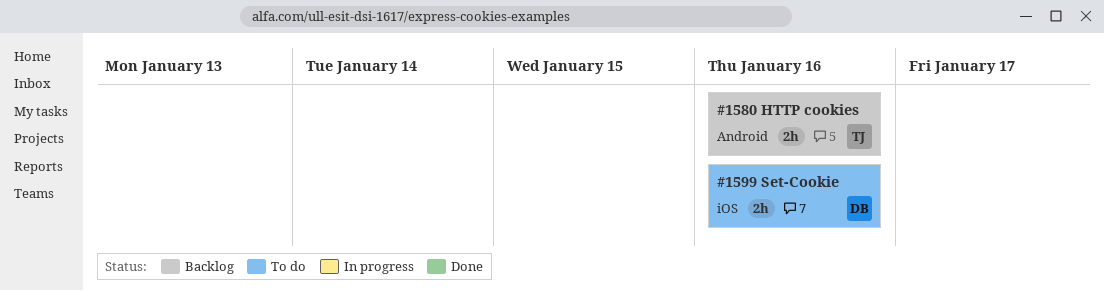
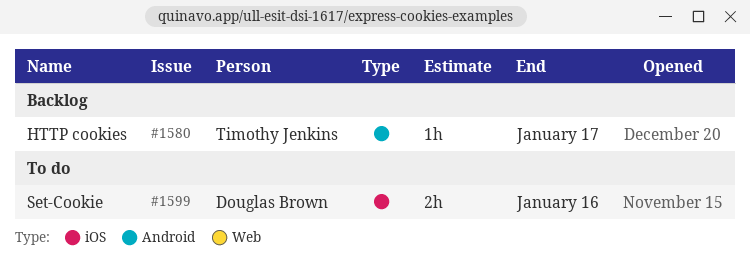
#1580, estimate: 2h -> 1h
#1580, due: Jan 16 -> Jan 17

